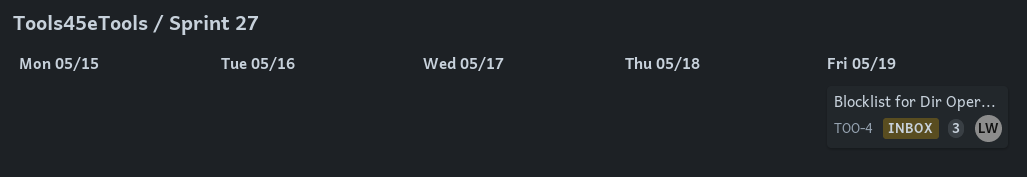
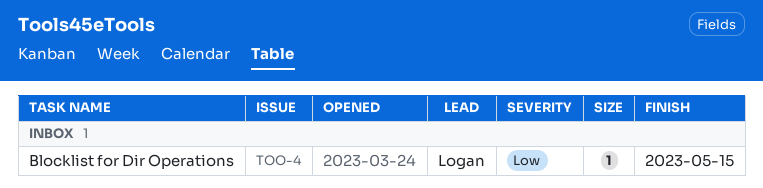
TOO-4, estimate: 3 -> 1
TOO-4, due: May 19 -> May 15

